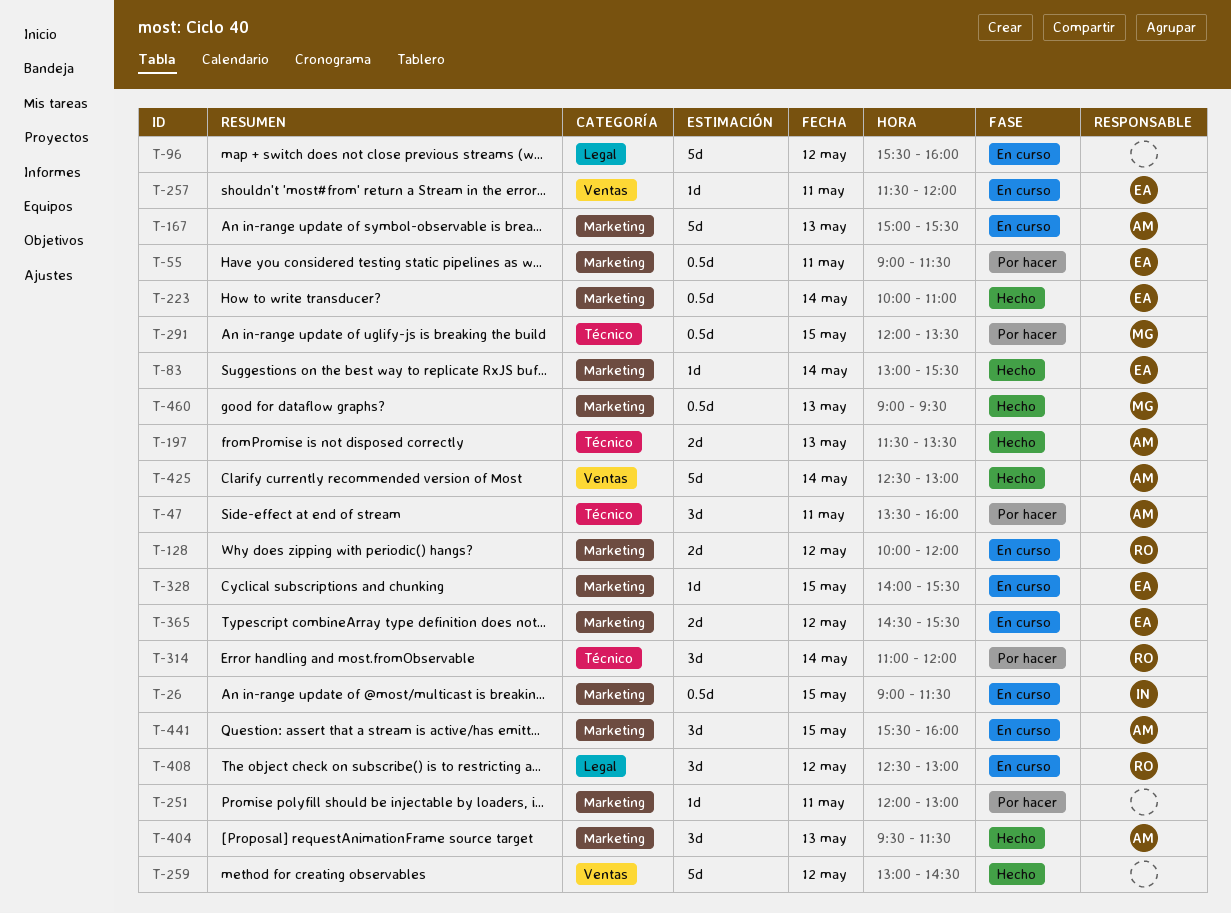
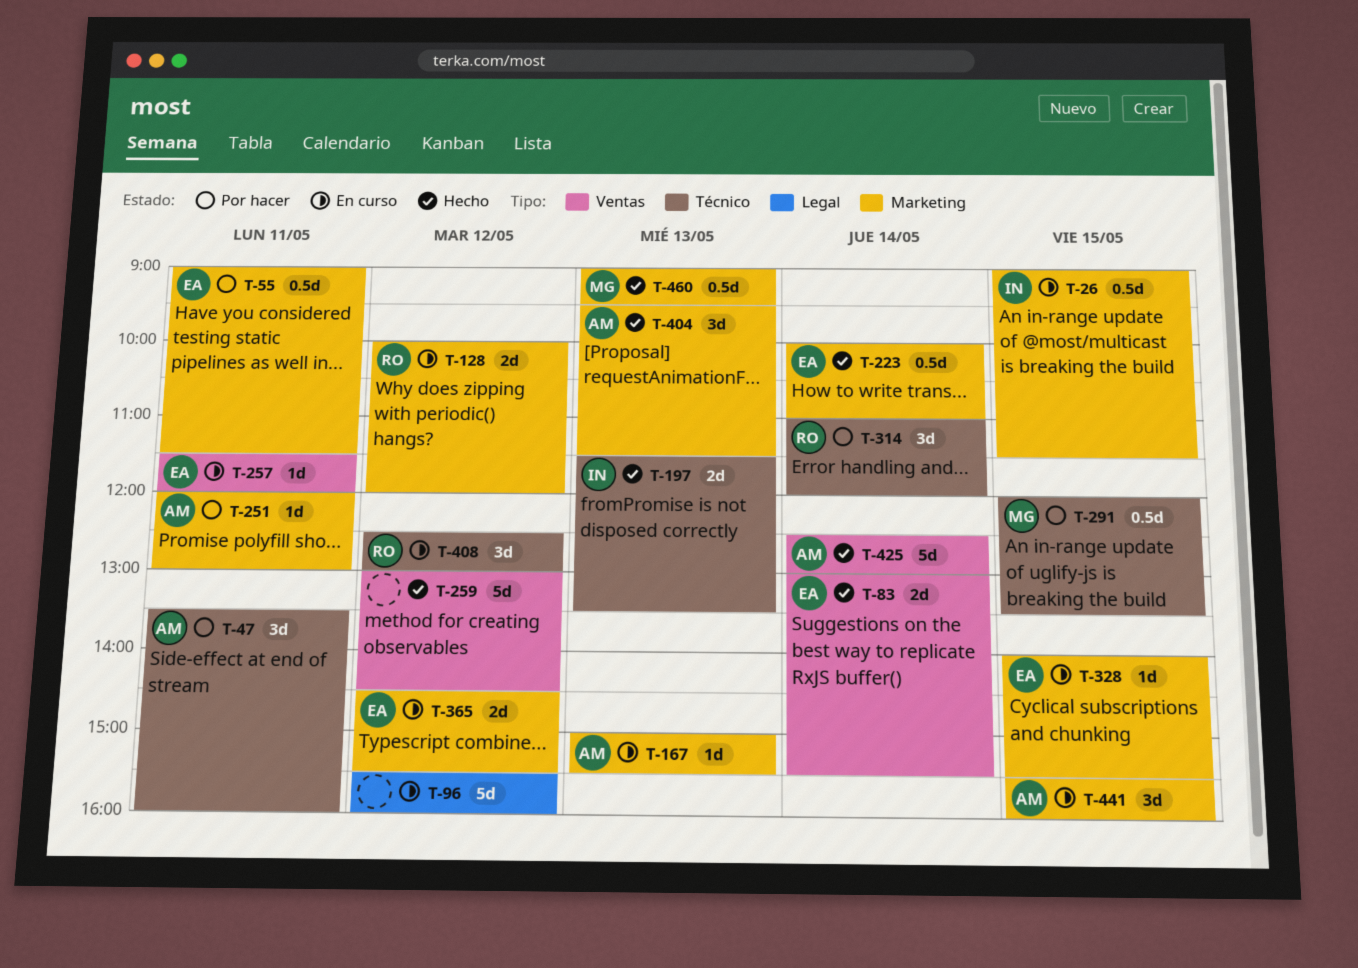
T-83, label: Marketing -> Ventas
T-83, estimate: 1d -> 2d
T-167, estimate: 5d -> 1d
T-197, owner: AM -> IN
T-251, owner: none -> AM
T-408, label: Legal -> Técnico

